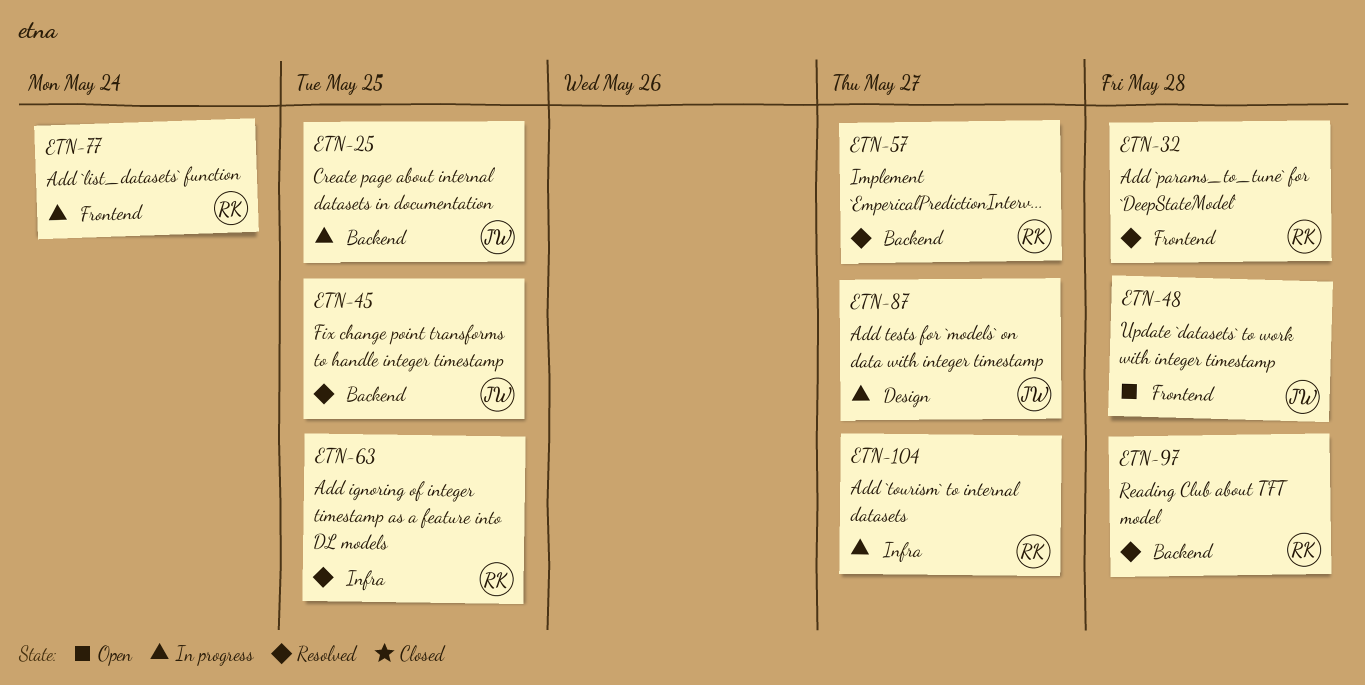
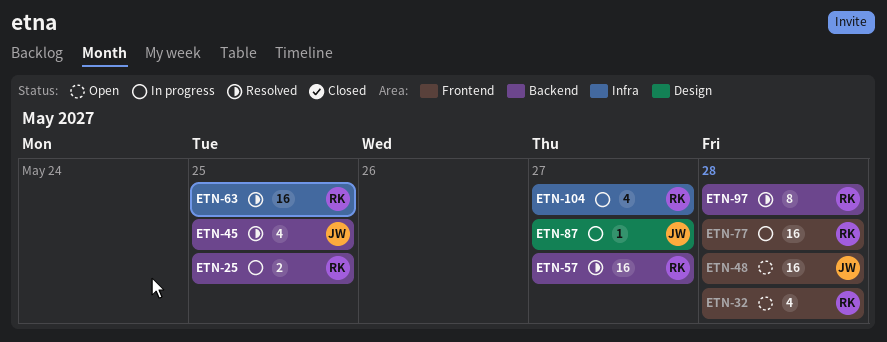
ETN-25, owner: JW -> RK
ETN-32, status: Resolved -> Open
ETN-77, due: May 24 -> May 28

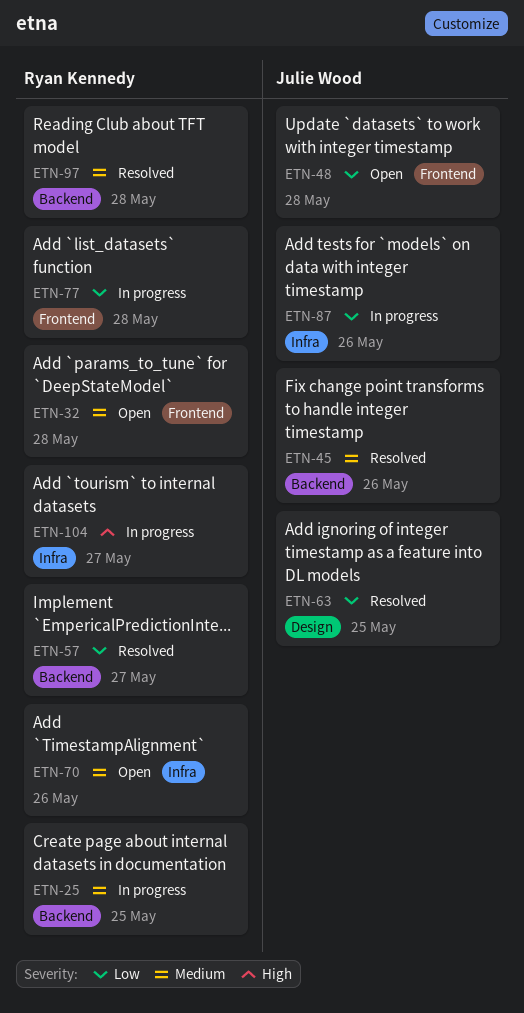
ETN-45, due: May 25 -> May 26
ETN-63, owner: Ryan Kennedy -> Julie Wood
ETN-63, label: Infra -> Design
ETN-70: none -> present
ETN-87, label: Design -> Infra
ETN-87, due: May 27 -> May 26

